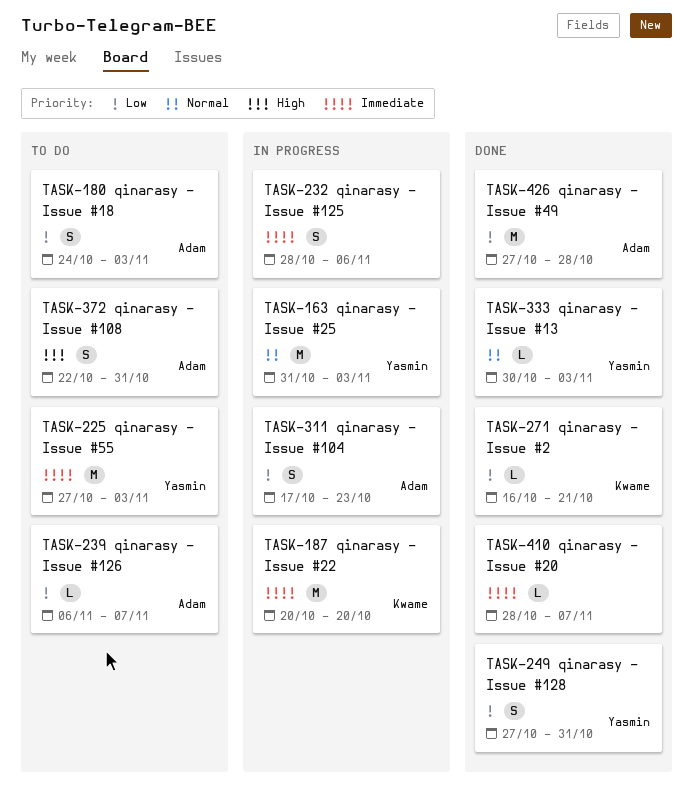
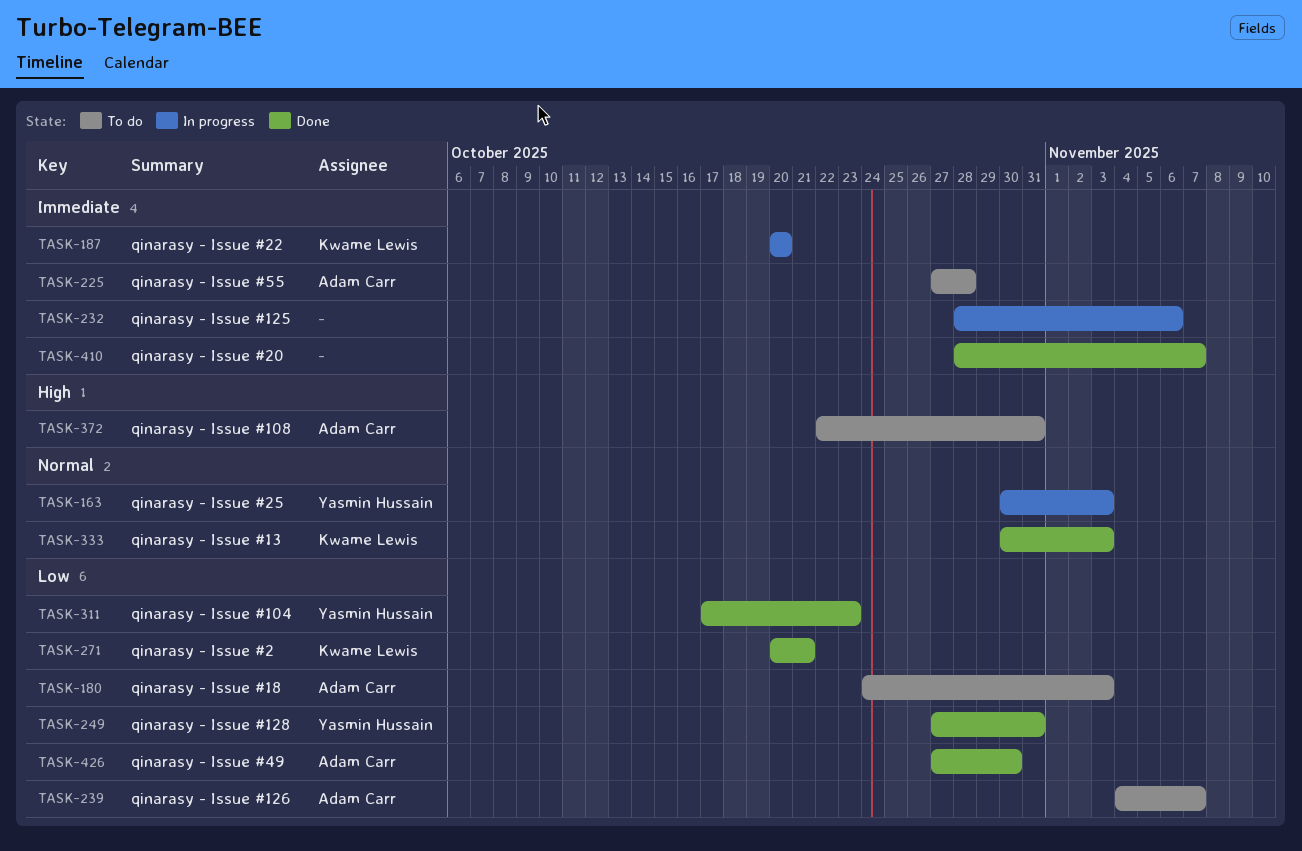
TASK-163, start: Oct 31 -> Oct 30
TASK-225, owner: Yasmin Hussain -> Adam Carr
TASK-225, due: Nov 3 -> Oct 28
TASK-239, start: Nov 6 -> Nov 4
TASK-271, start: Oct 16 -> Oct 20
TASK-311, status: In progress -> Done
TASK-311, owner: Adam Carr -> Yasmin Hussain
TASK-333, owner: Yasmin Hussain -> Kwame Lewis
TASK-426, due: Oct 28 -> Oct 30

